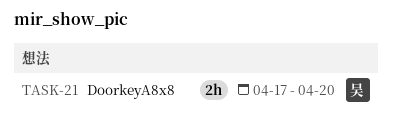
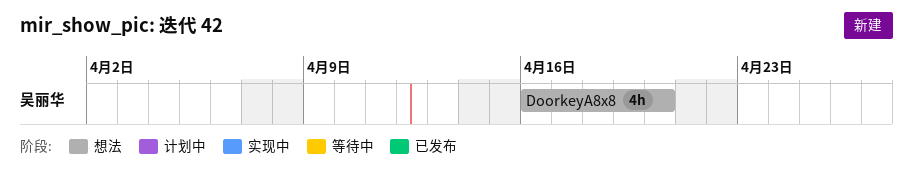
DoorkeyA8x8, estimate: 2h -> 4h
DoorkeyA8x8, start: Apr 17 -> Apr 16

